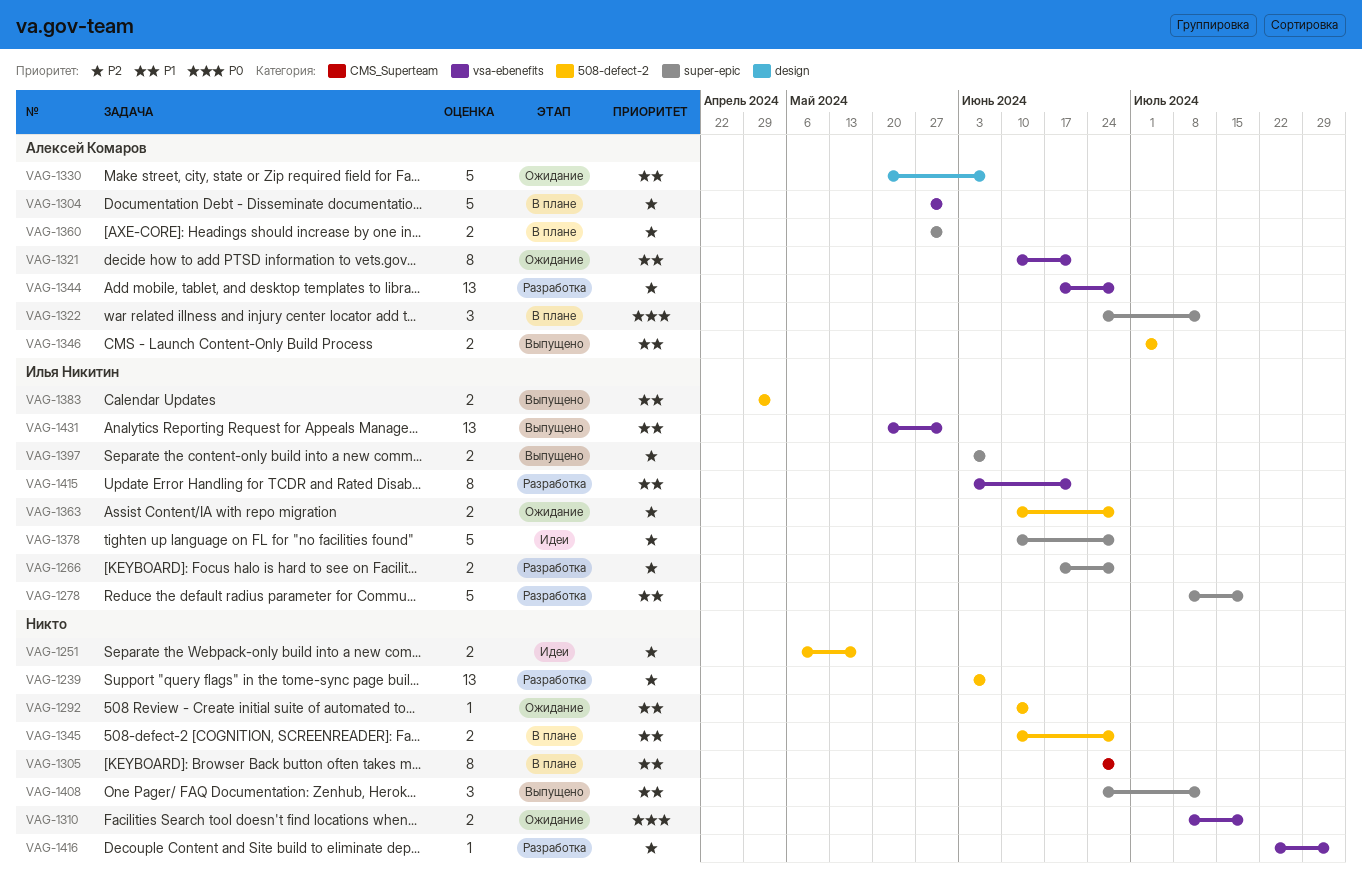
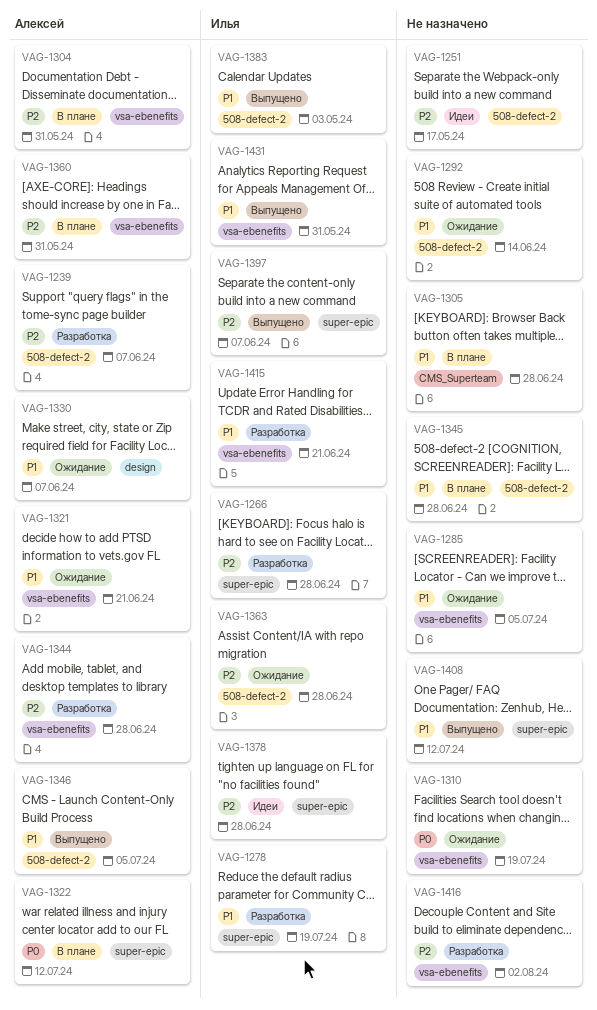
VAG-1239, owner: none -> Алексей Комаров
VAG-1285: none -> present
VAG-1360, label: super-epic -> vsa-ebenefits

